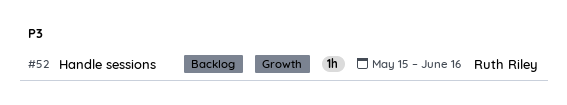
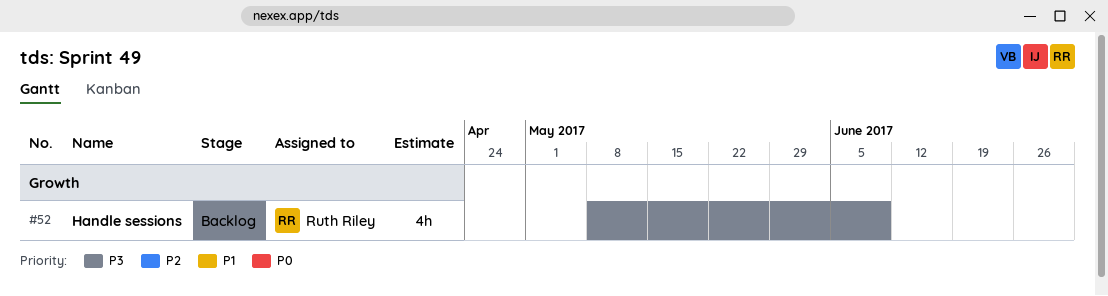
#52, estimate: 1h -> 4h
#52, start: May 15 -> May 8
#52, due: Jun 16 -> Jun 9

